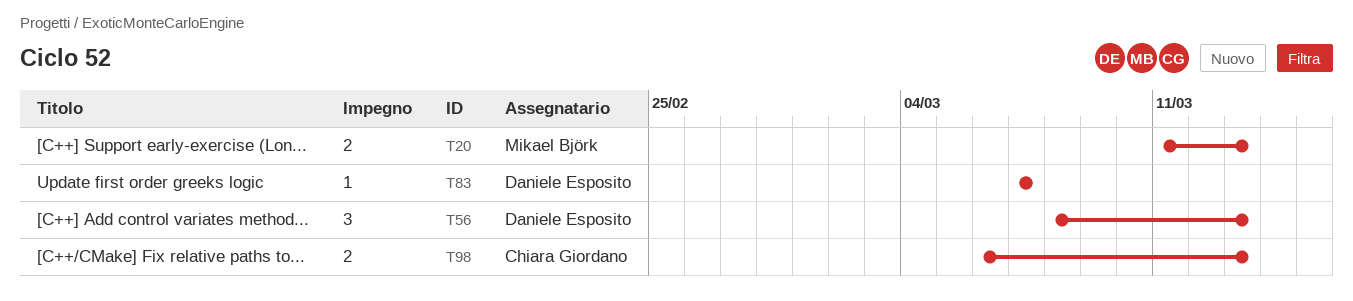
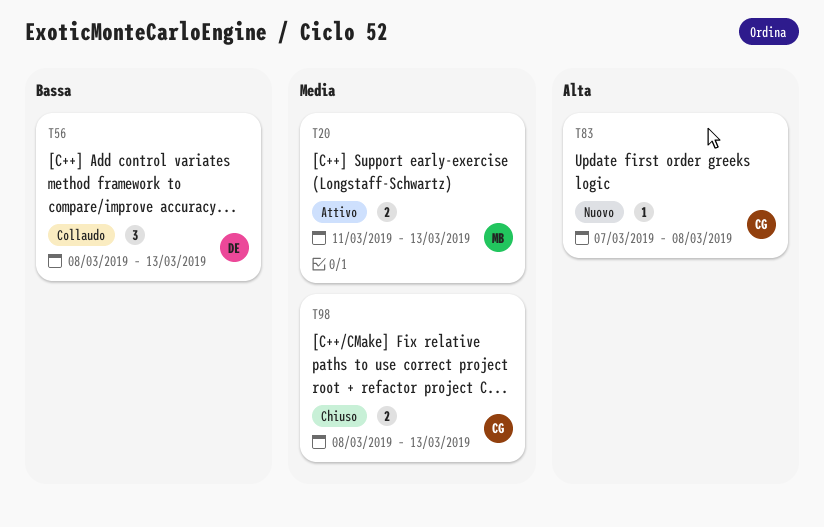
T83, owner: Daniele Esposito -> Chiara Giordano
T83, due: Mar 7 -> Mar 8
T98, start: Mar 6 -> Mar 8

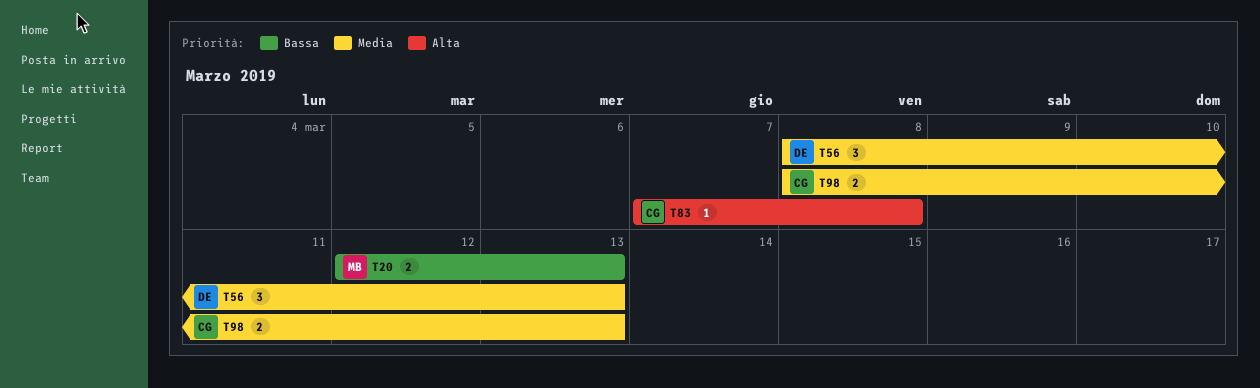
T20, priority: Media -> Bassa
T20, start: Mar 11 -> Mar 12
T56, priority: Bassa -> Media

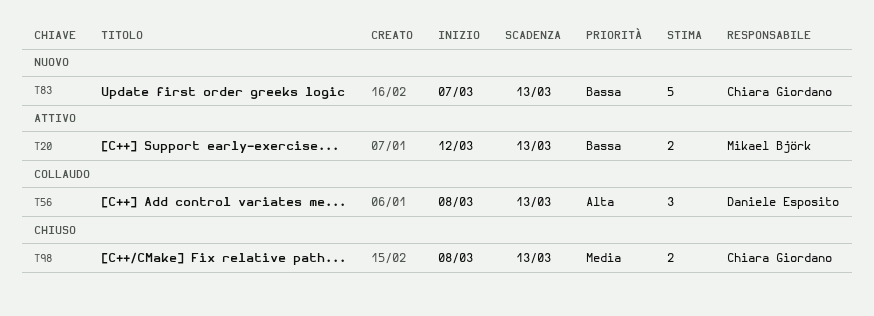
T56, priority: Media -> Alta
T83, priority: Alta -> Bassa
T83, estimate: 1 -> 5
T83, due: Mar 8 -> Mar 13

